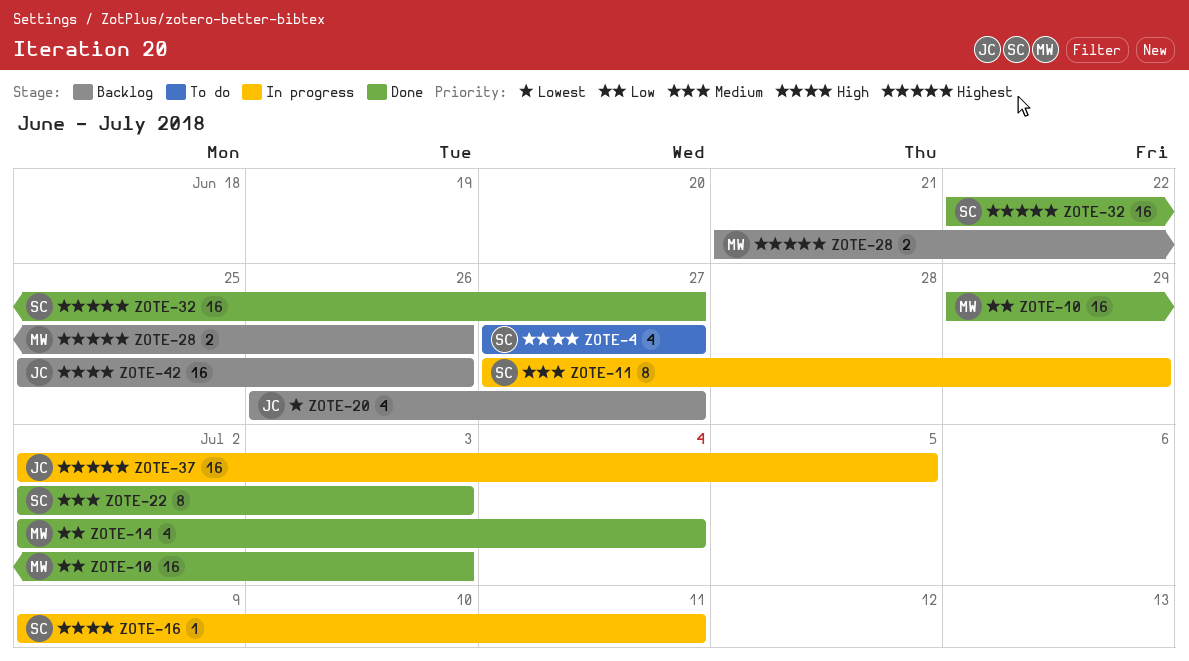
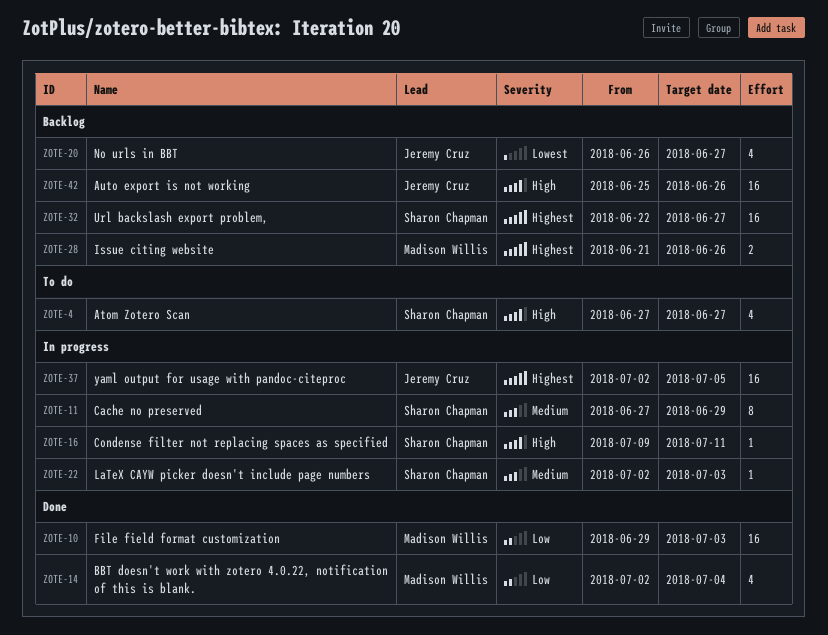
ZOTE-22, status: Done -> In progress
ZOTE-22, estimate: 8 -> 1
ZOTE-32, status: Done -> Backlog

